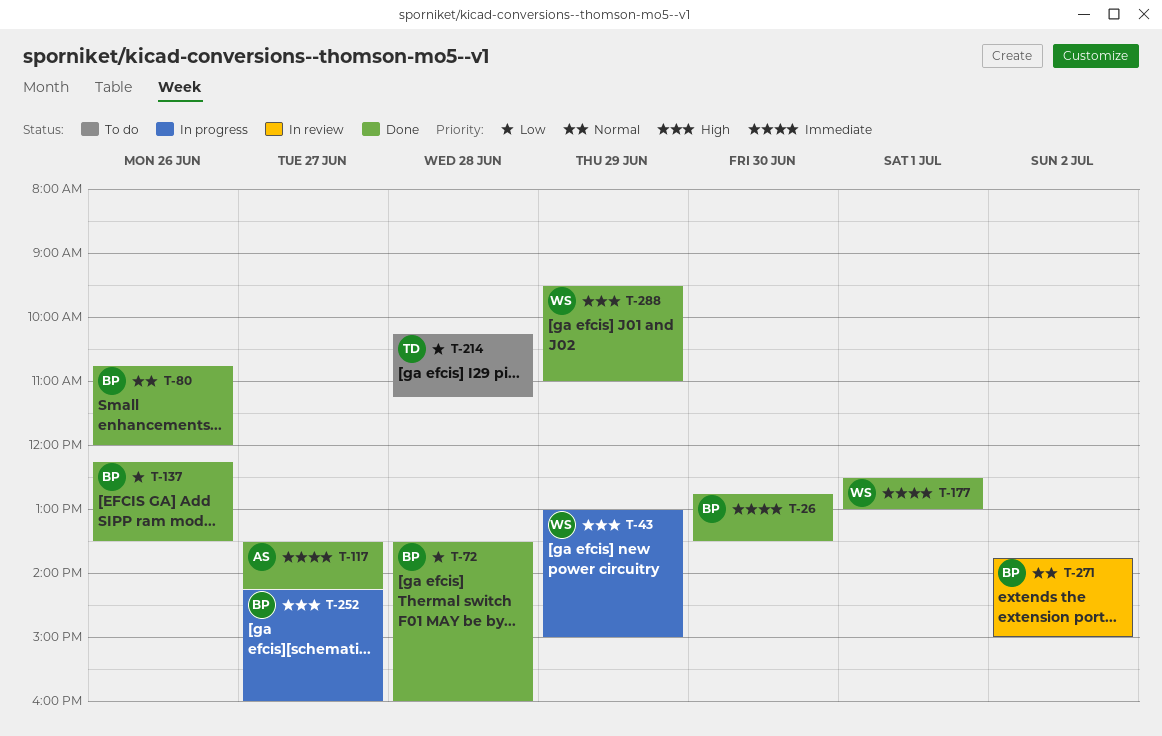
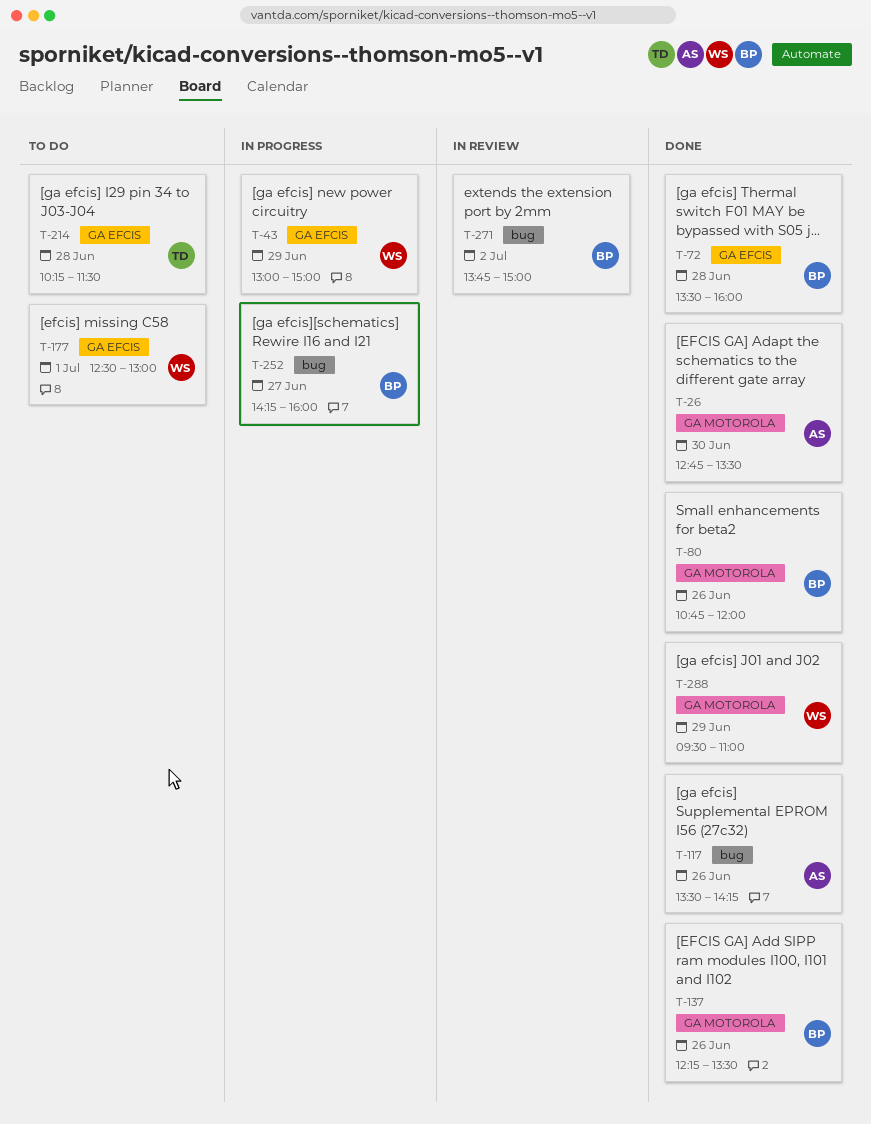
T-26, owner: BP -> AS
T-117, day: Jun 27 -> Jun 26
T-177, status: Done -> To do
T-214, ends: 11:15 -> 11:30

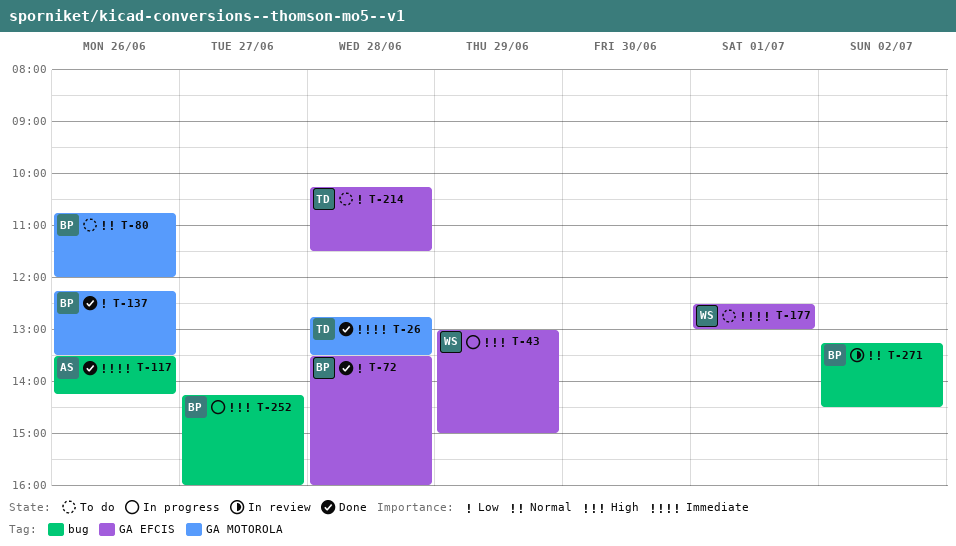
T-26, owner: AS -> TD
T-26, day: Jun 30 -> Jun 28
T-80, status: Done -> To do
T-271, begins: 13:45 -> 13:15
T-271, ends: 15:00 -> 14:30
T-288: present -> none

